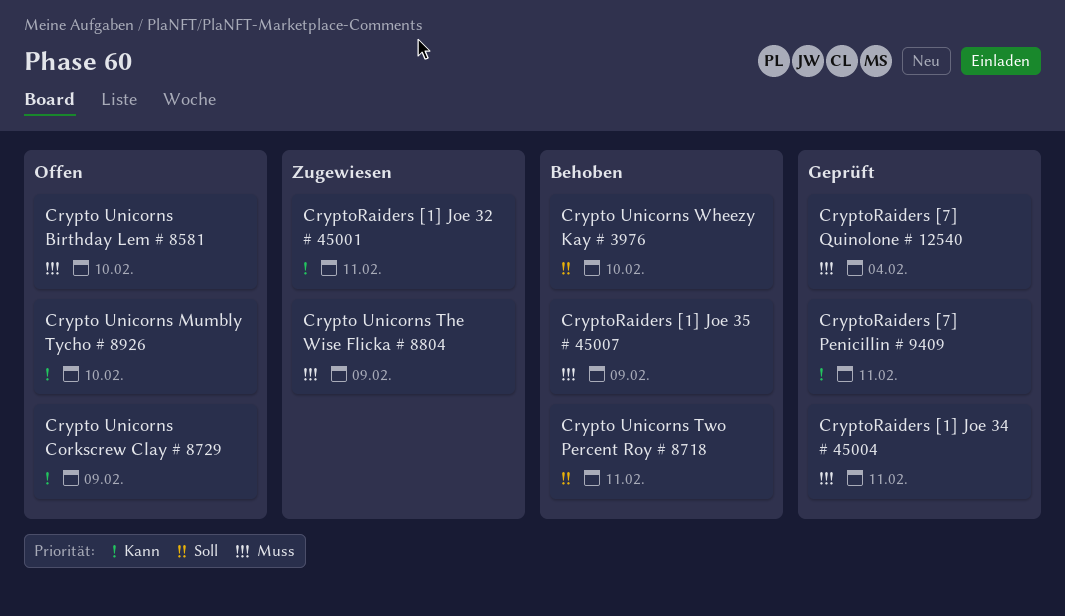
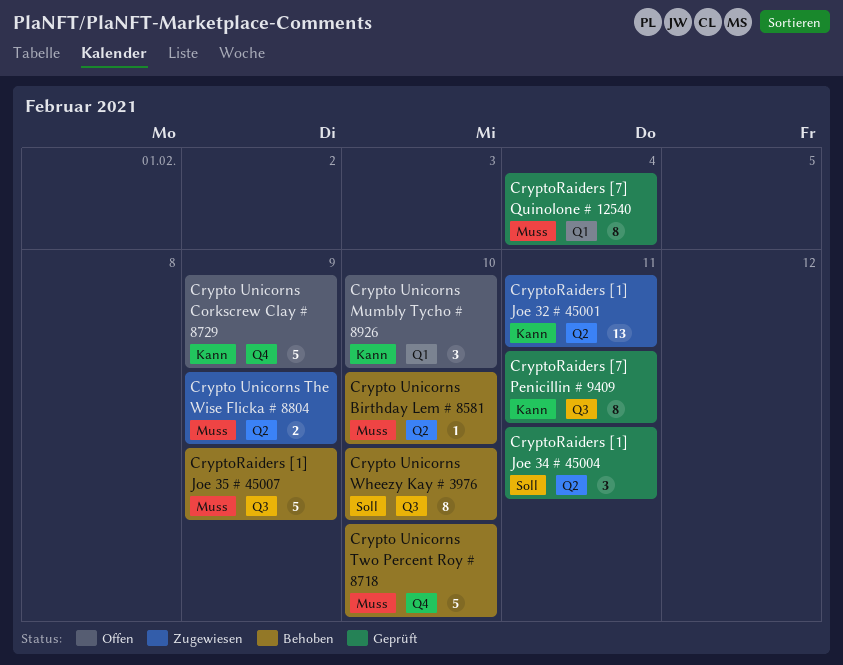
Crypto Unicorns Birthday Lem # 8581, status: Offen -> Behoben
Crypto Unicorns Two Percent Roy # 8718, priority: Soll -> Muss
Crypto Unicorns Two Percent Roy # 8718, due: Feb 11 -> Feb 10
CryptoRaiders [1] Joe 34 # 45004, priority: Muss -> Soll

